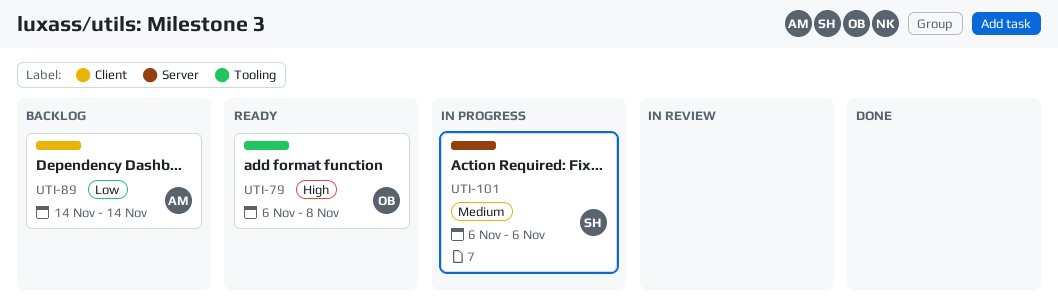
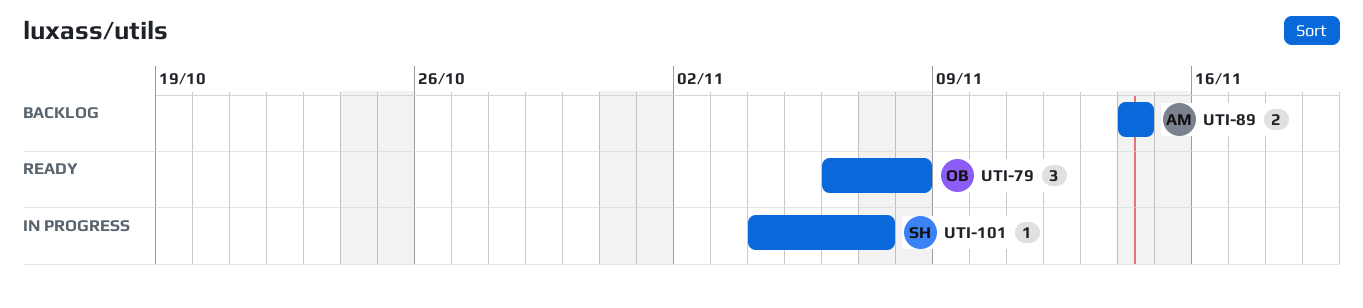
UTI-101, start: Nov 6 -> Nov 4
UTI-101, due: Nov 6 -> Nov 7

